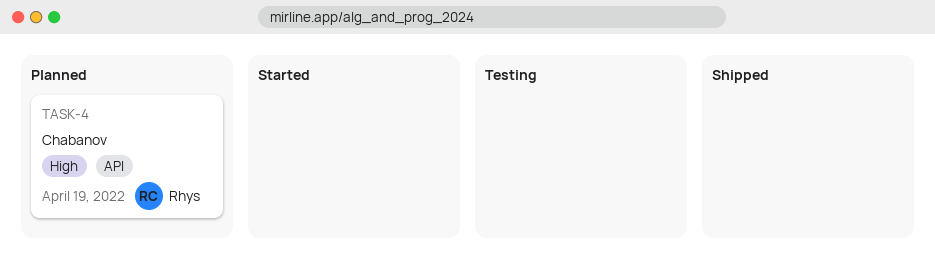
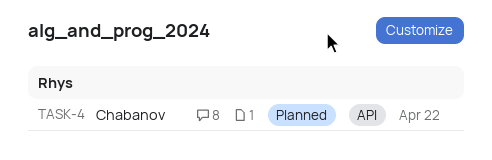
TASK-4, due: Apr 19 -> Apr 22

